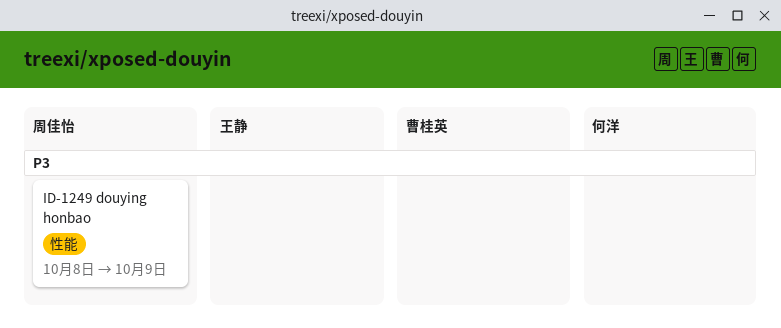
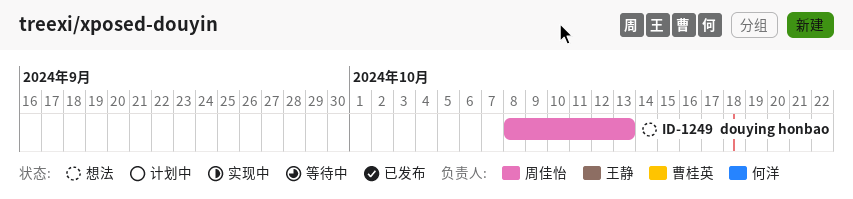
ID-1249, due: Oct 9 -> Oct 13

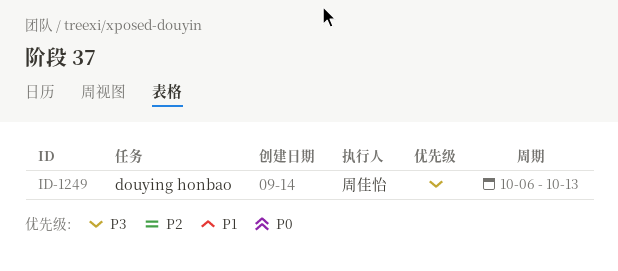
ID-1249, start: Oct 8 -> Oct 6

